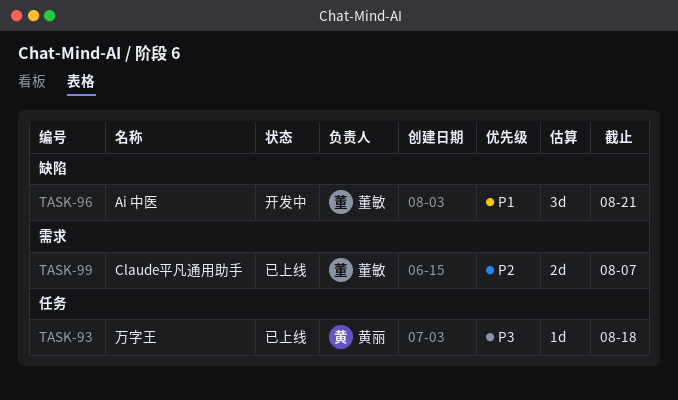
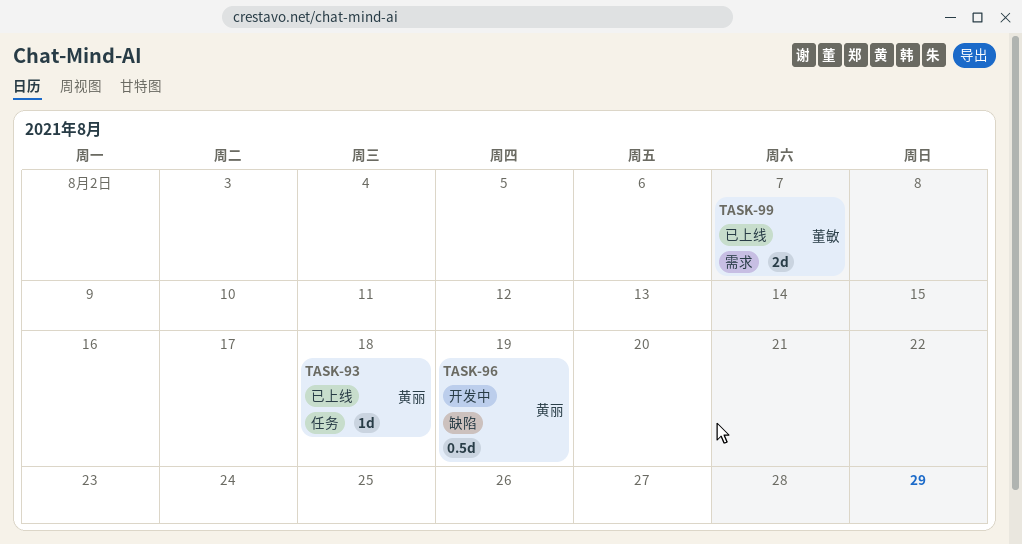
TASK-96, owner: 董敏 -> 黄丽
TASK-96, estimate: 3d -> 0.5d
TASK-96, due: Aug 21 -> Aug 19

